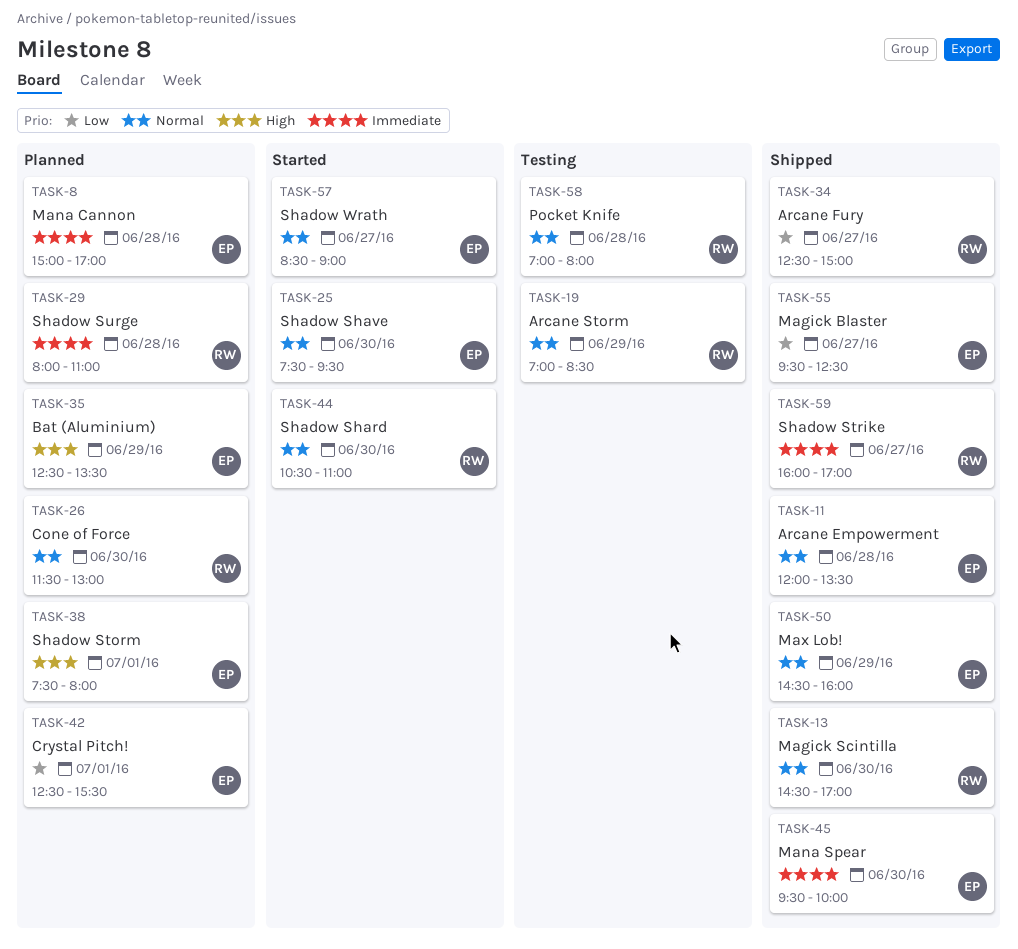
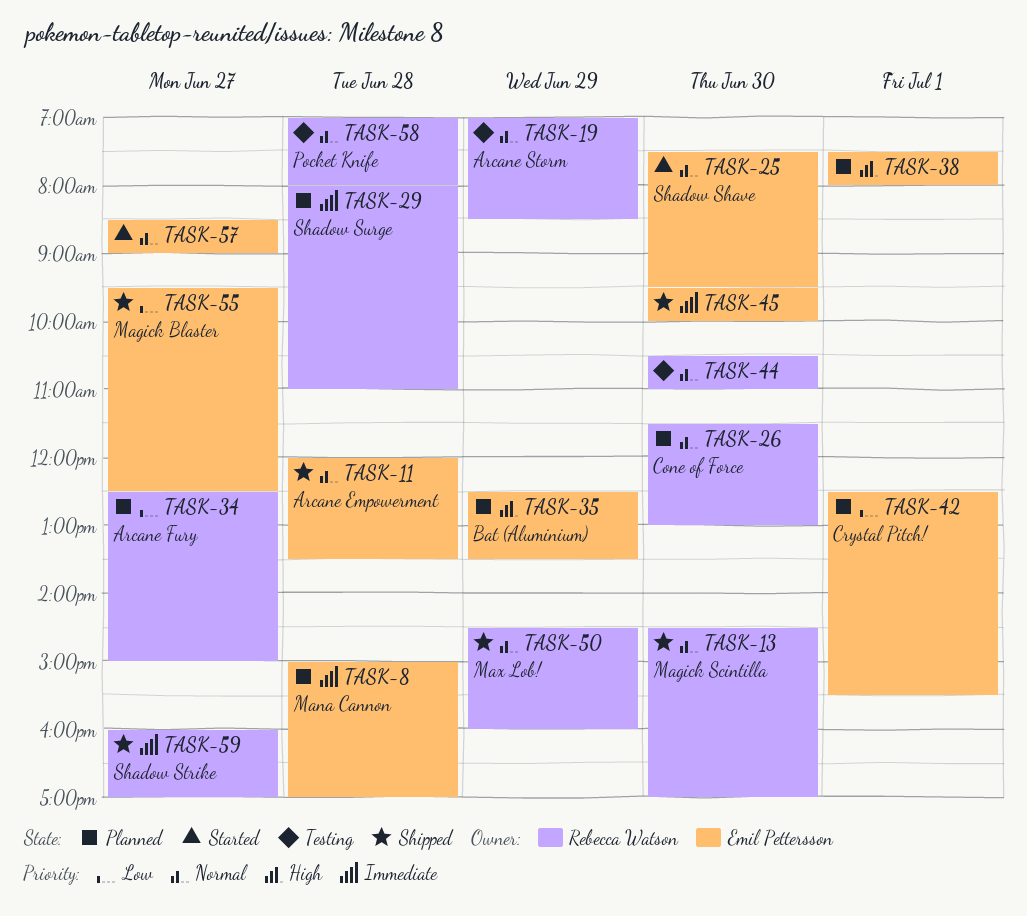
TASK-34, status: Shipped -> Planned
TASK-44, status: Started -> Testing
TASK-50, owner: Emil Pettersson -> Rebecca Watson

